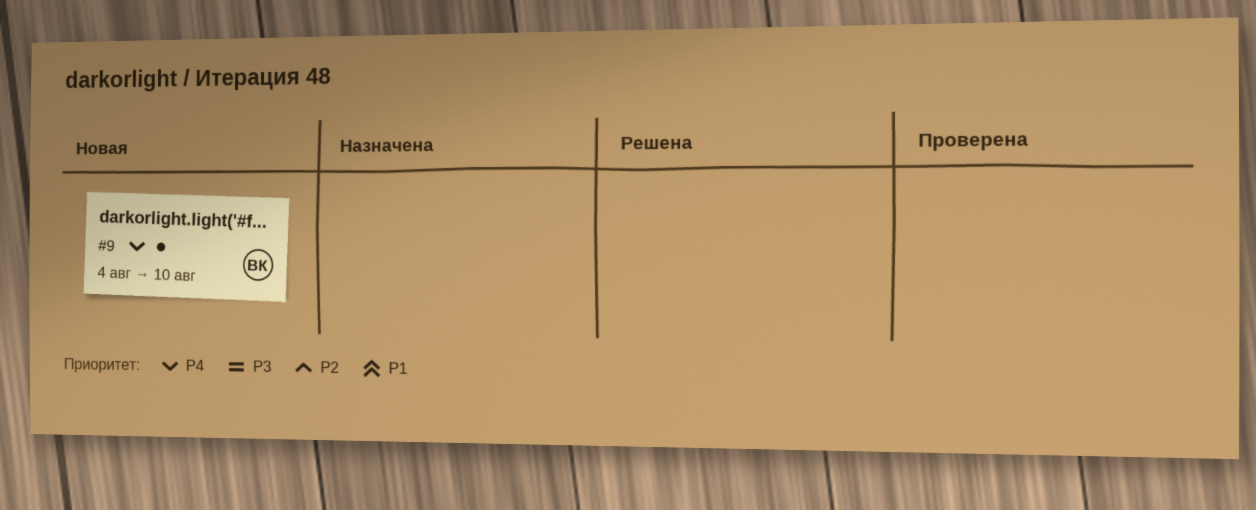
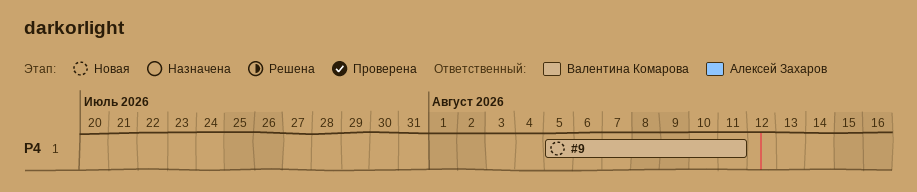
#9, start: Aug 4 -> Aug 5
#9, due: Aug 10 -> Aug 11

